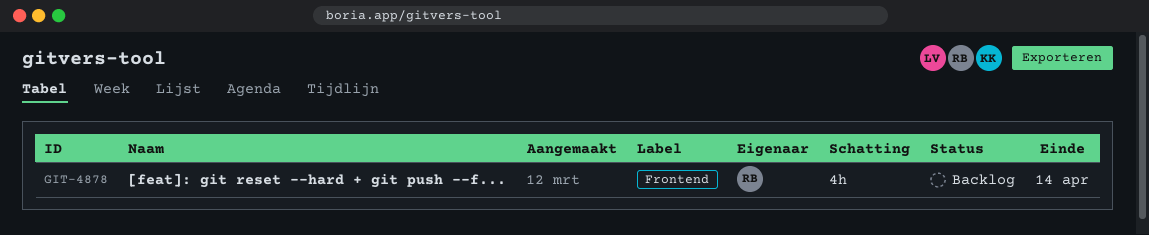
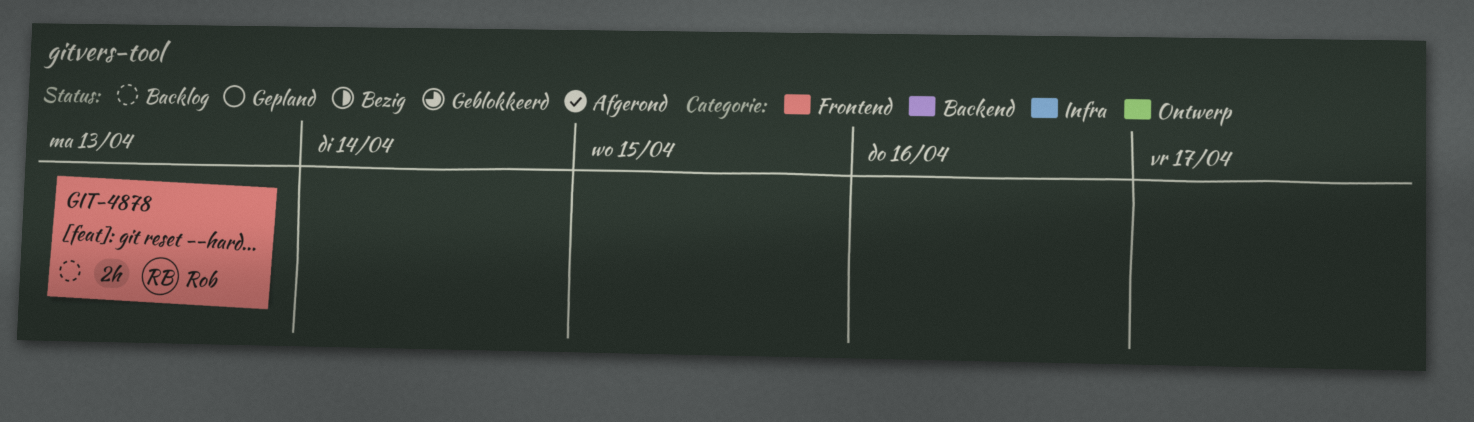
GIT-4878, estimate: 4h -> 2h
GIT-4878, due: Apr 14 -> Apr 13

